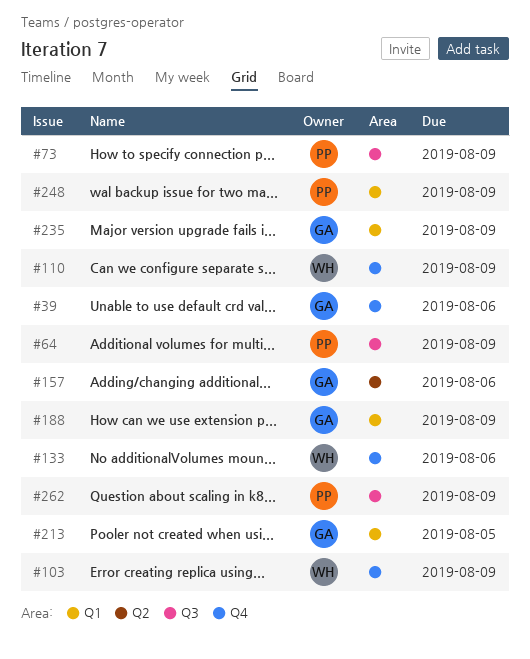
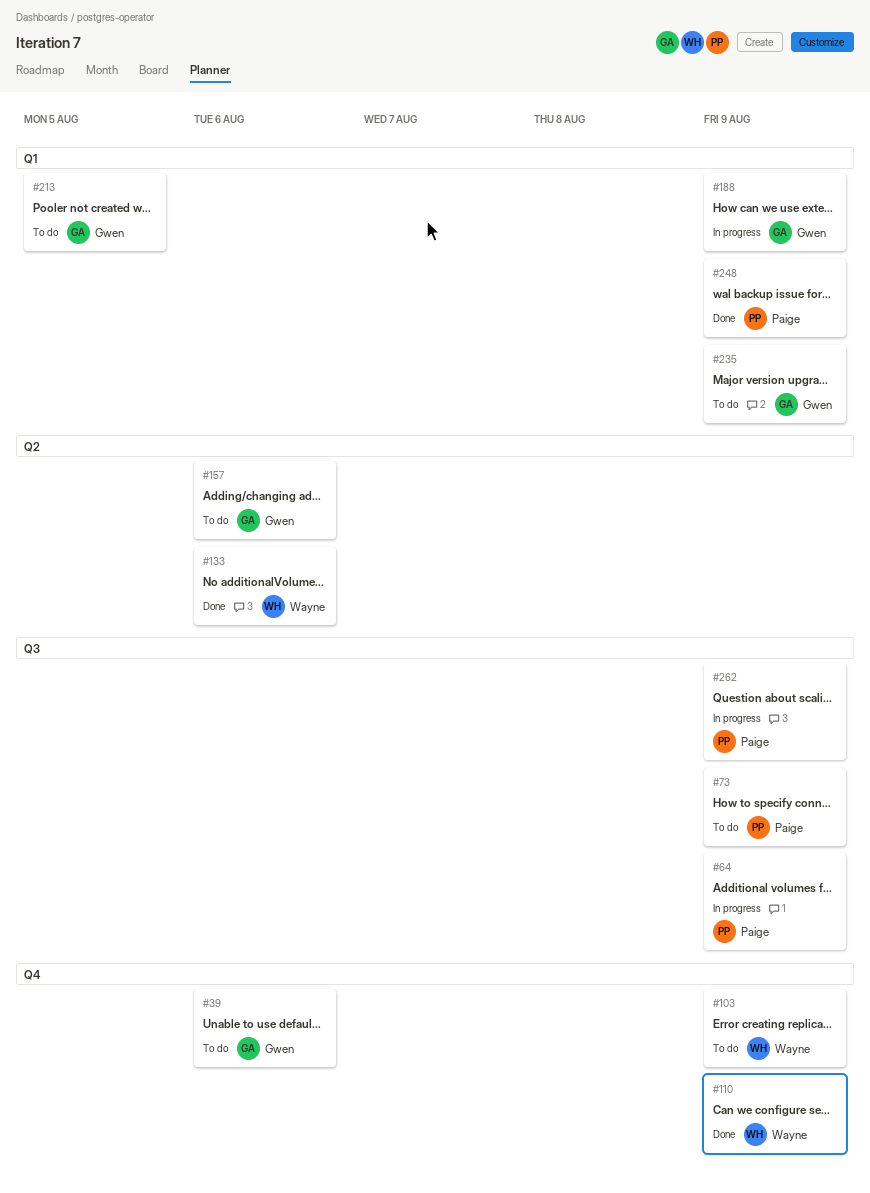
#133, label: Q4 -> Q2

